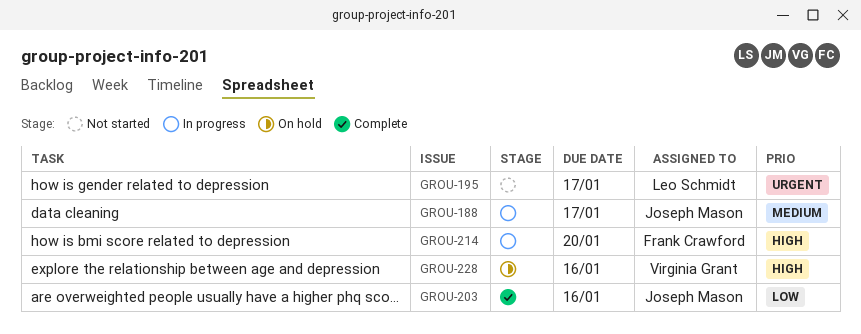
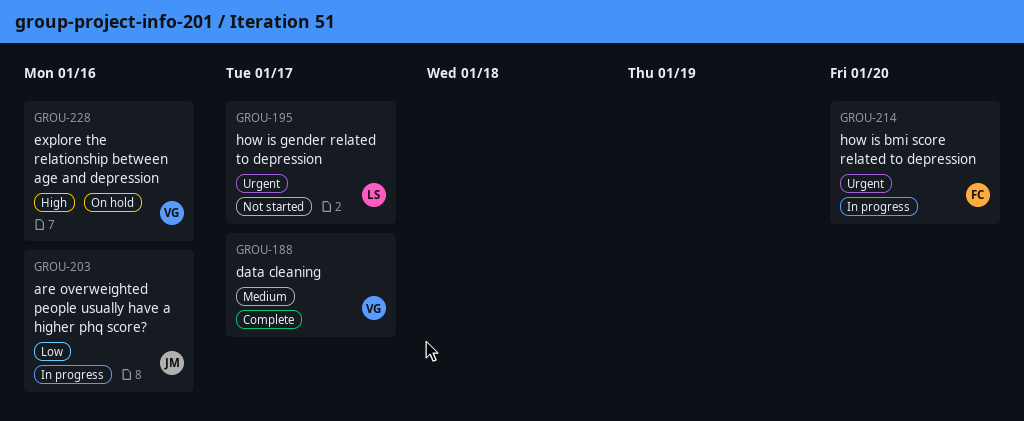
GROU-188, status: In progress -> Complete
GROU-188, owner: Joseph Mason -> Virginia Grant
GROU-203, status: Complete -> In progress
GROU-214, priority: High -> Urgent

